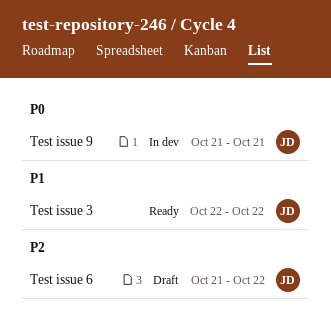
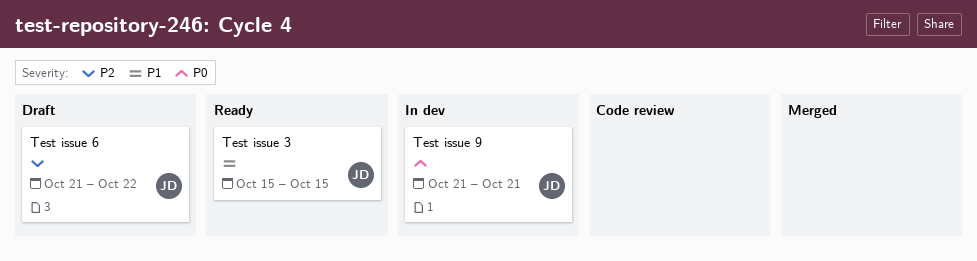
Test issue 3, start: Oct 22 -> Oct 15
Test issue 3, due: Oct 22 -> Oct 15

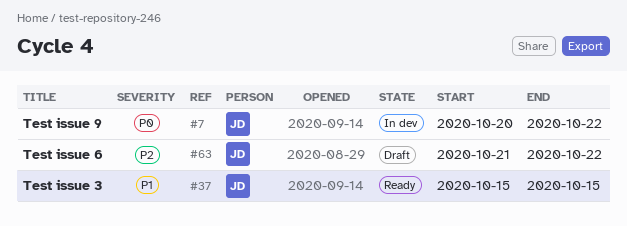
Test issue 9, start: Oct 21 -> Oct 20
Test issue 9, due: Oct 21 -> Oct 22

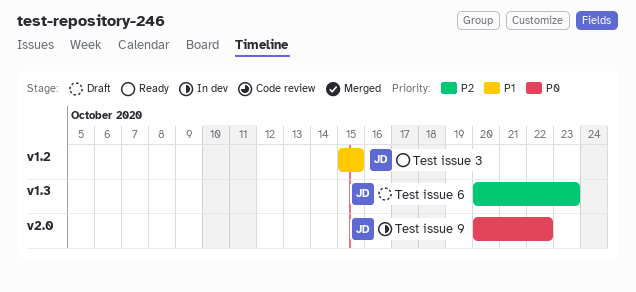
Test issue 6, start: Oct 21 -> Oct 20
Test issue 6, due: Oct 22 -> Oct 23

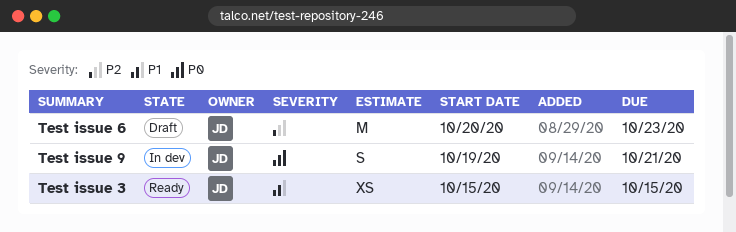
Test issue 9, start: Oct 20 -> Oct 19
Test issue 9, due: Oct 22 -> Oct 21

